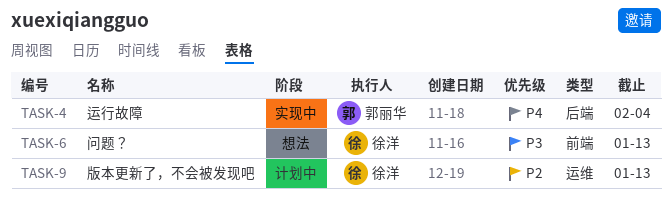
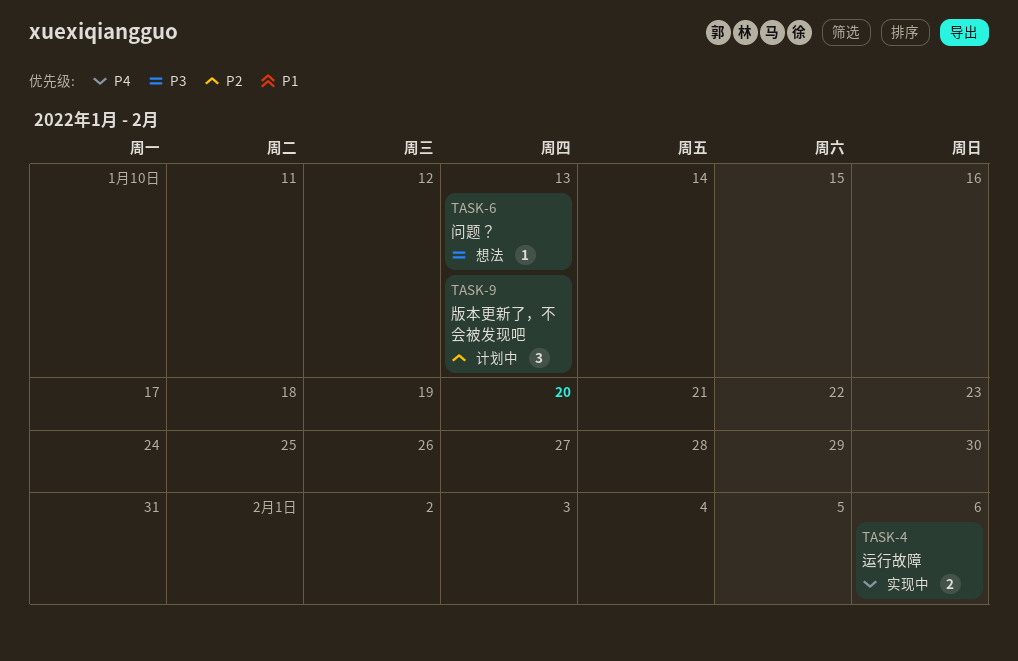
TASK-4, due: Feb 4 -> Feb 6

